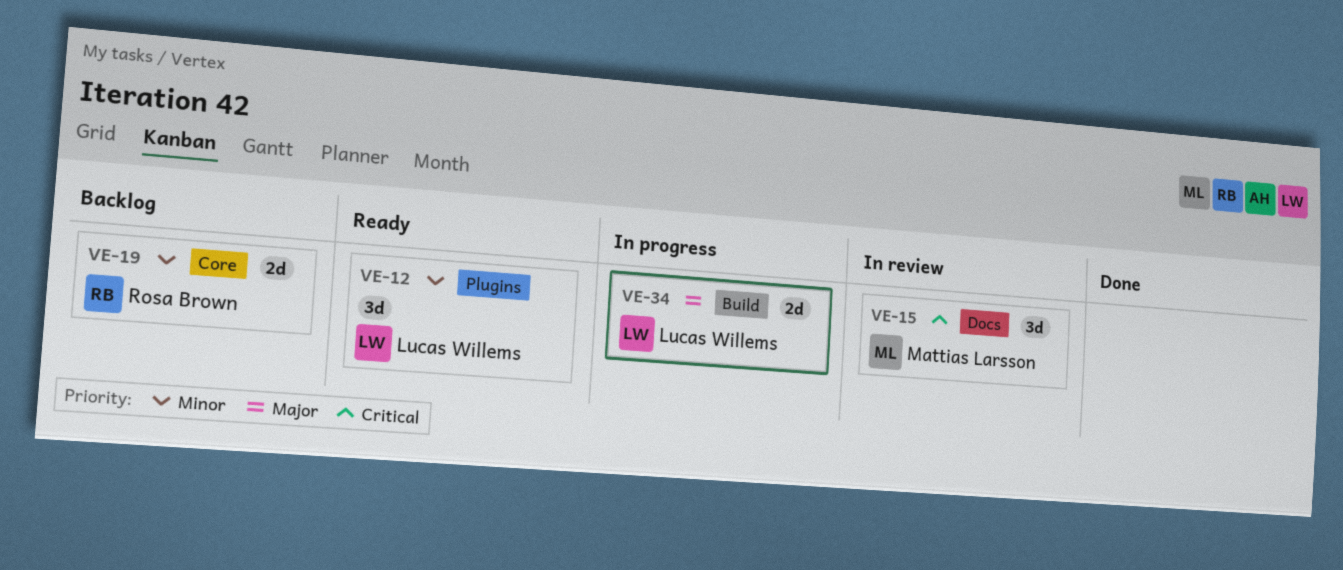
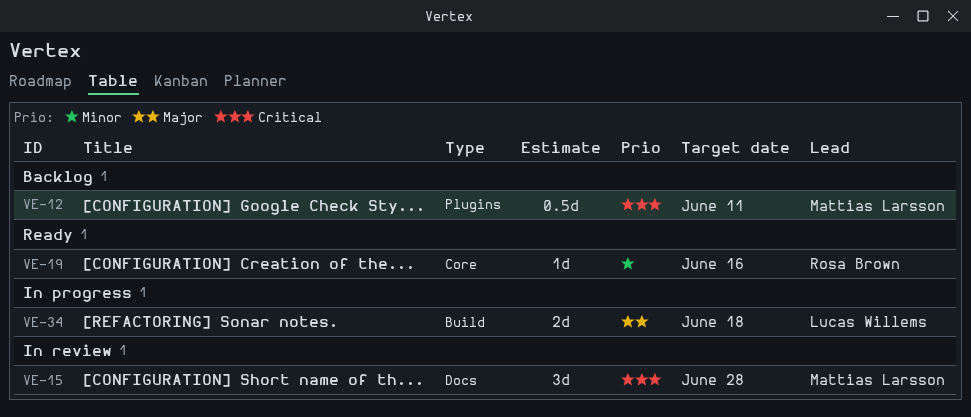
VE-12, status: Ready -> Backlog
VE-12, owner: Lucas Willems -> Mattias Larsson
VE-12, priority: Minor -> Critical
VE-12, estimate: 3d -> 0.5d
VE-19, status: Backlog -> Ready
VE-19, estimate: 2d -> 1d

